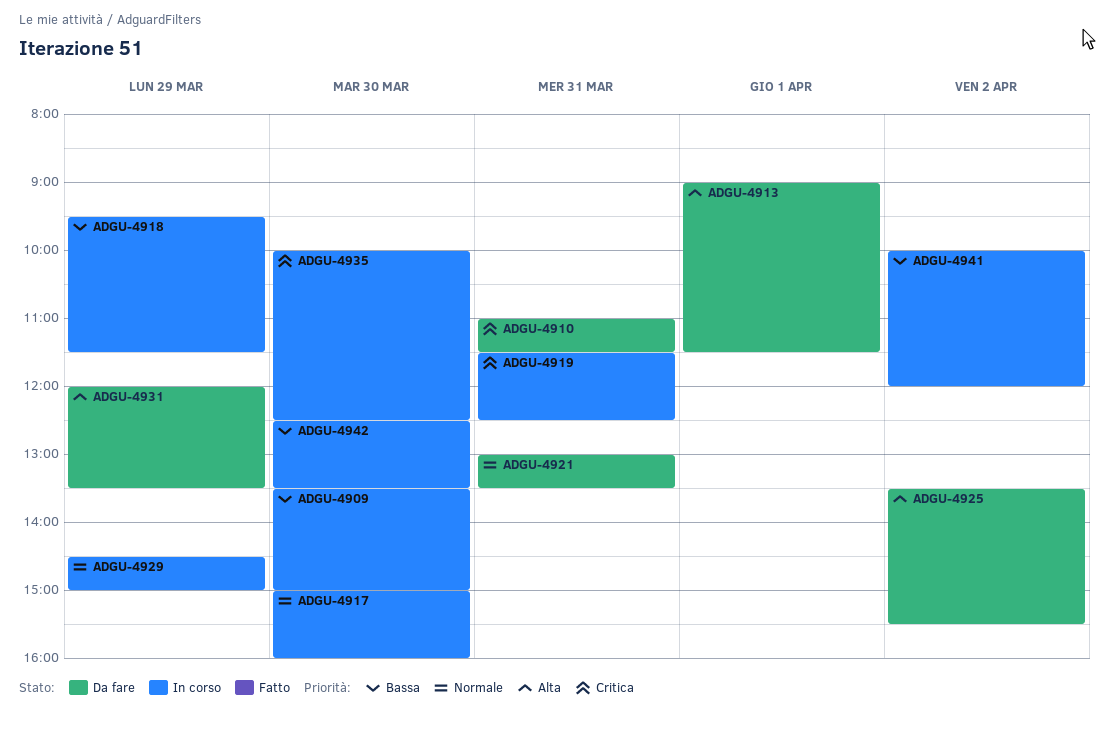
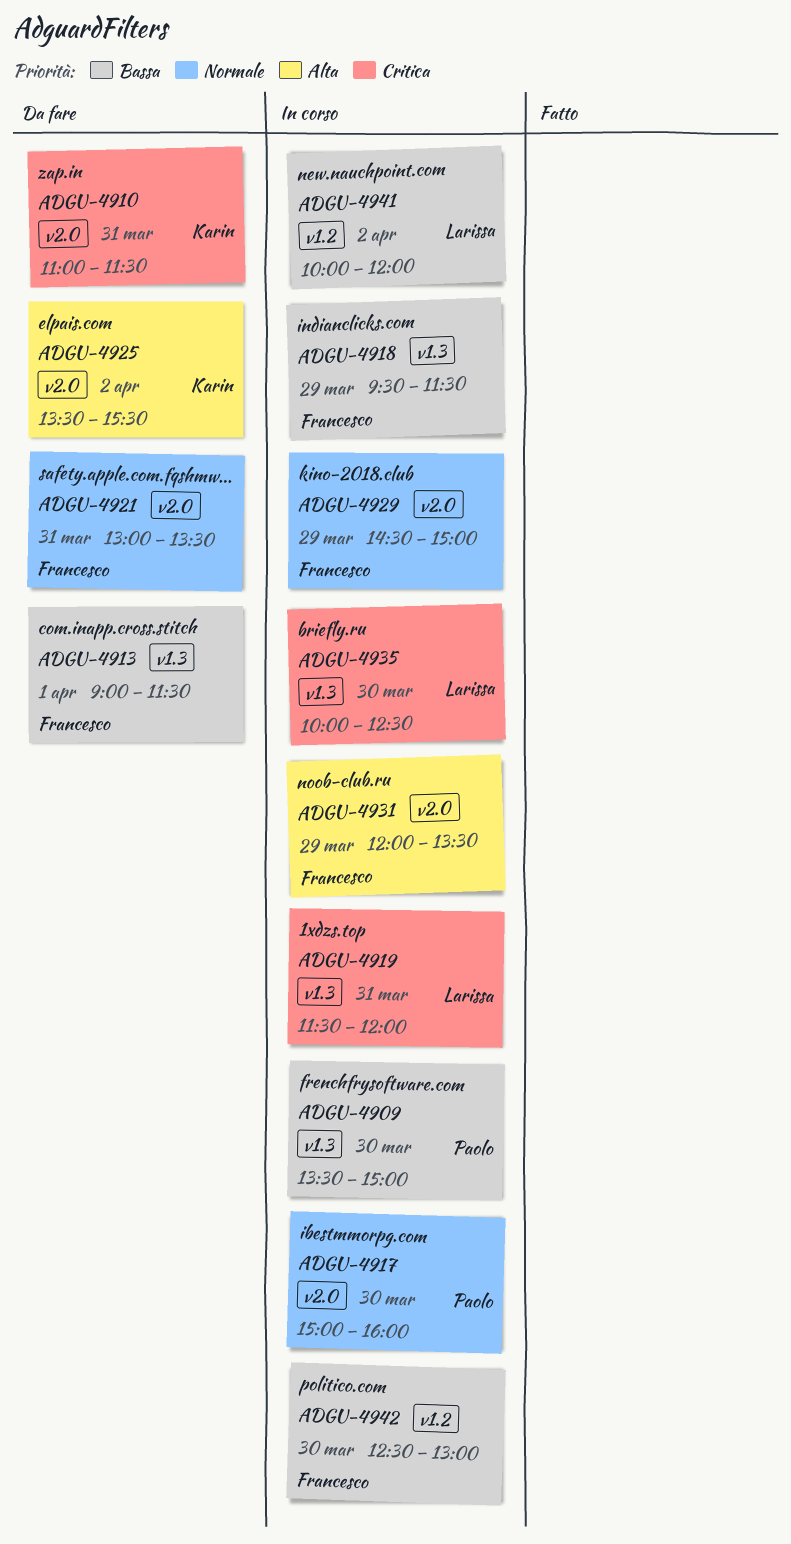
ADGU-4913, priority: Alta -> Bassa
ADGU-4919, ends: 12:30 -> 12:00
ADGU-4931, status: Da fare -> In corso
ADGU-4942, ends: 13:30 -> 13:00

